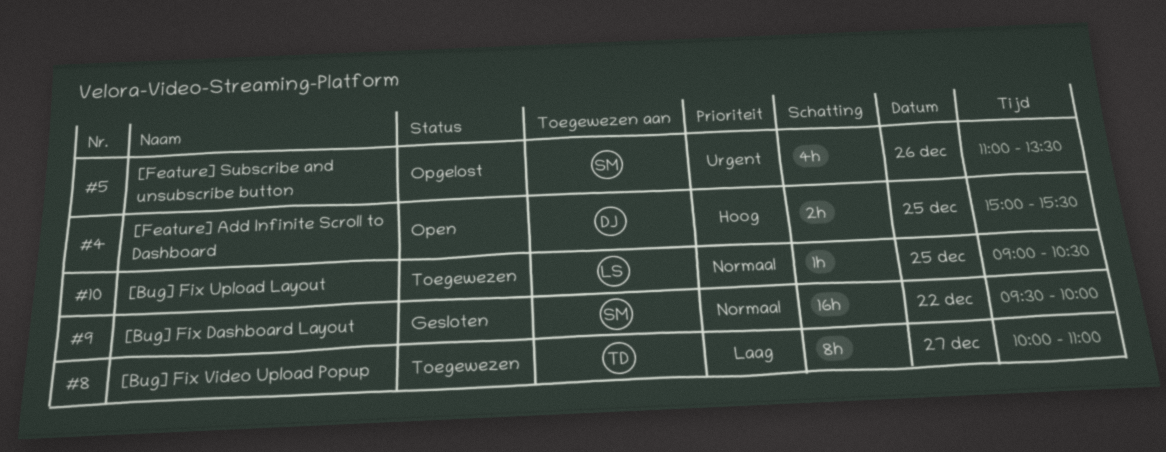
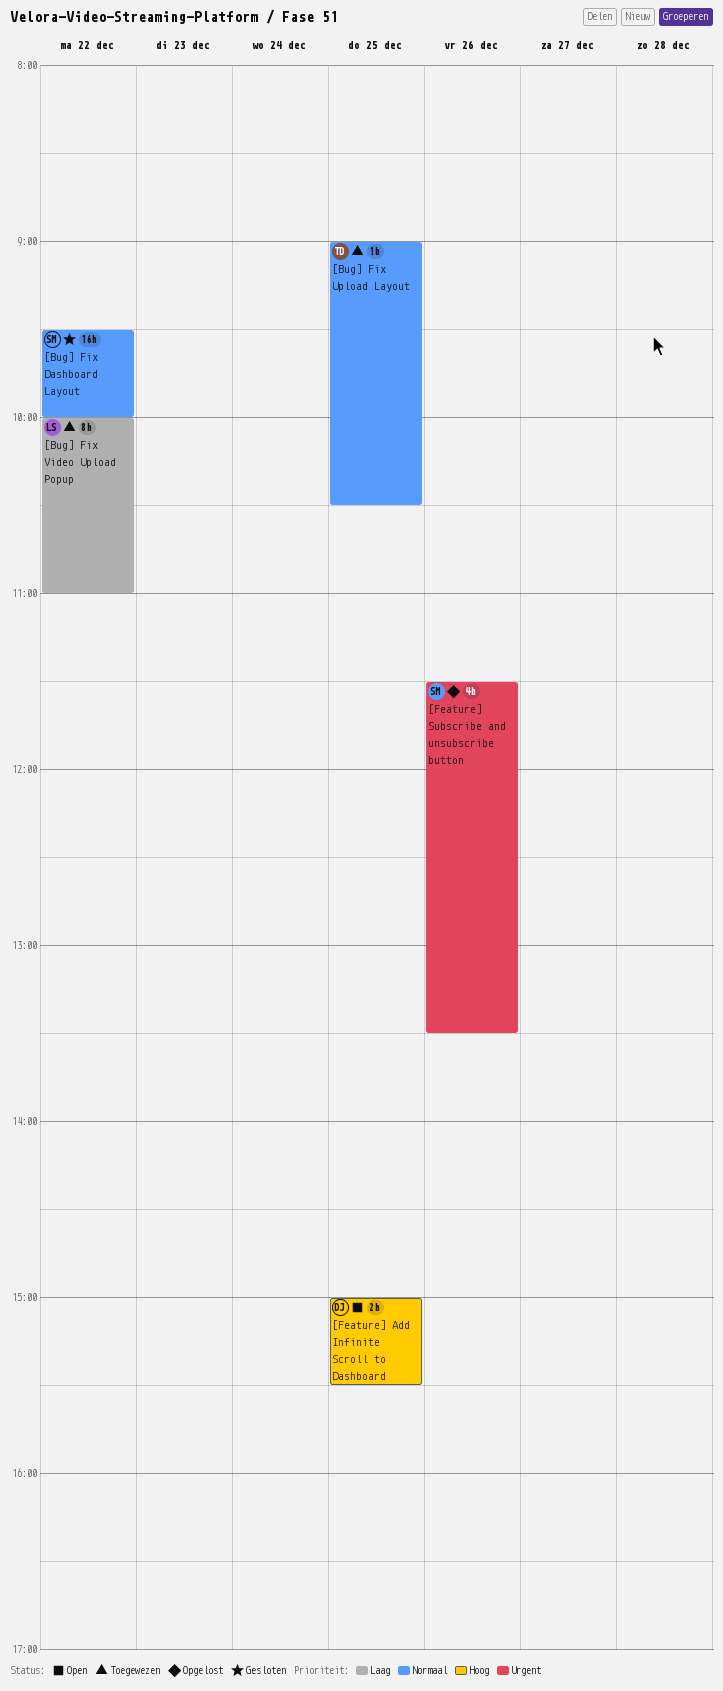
[Bug] Fix Upload Layout, owner: LS -> TD
[Bug] Fix Video Upload Popup, owner: TD -> LS
[Bug] Fix Video Upload Popup, day: Dec 27 -> Dec 22
[Feature] Subscribe and unsubscribe button, begins: 11:00 -> 11:30

